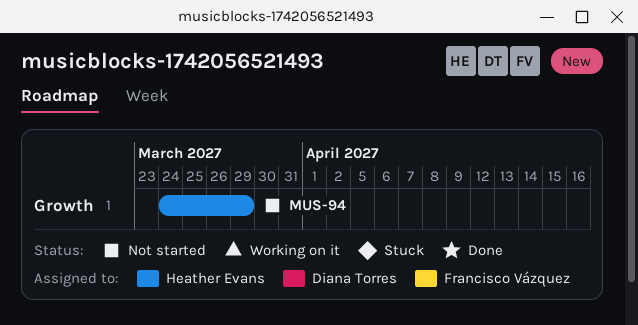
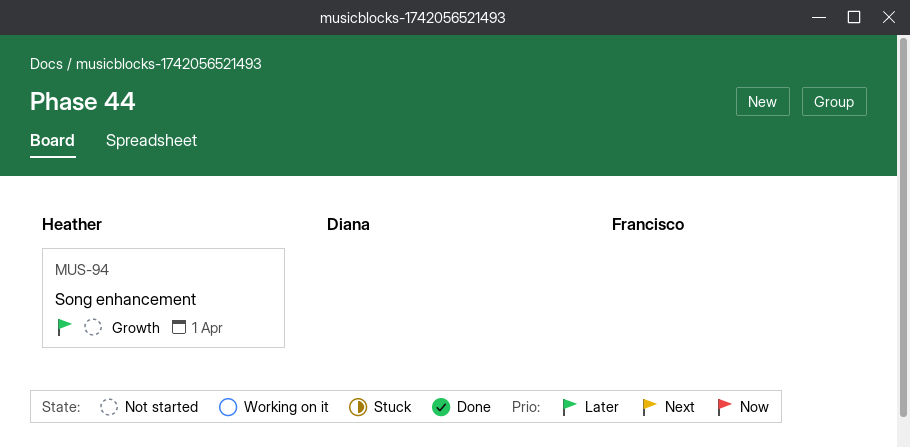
MUS-94, due: Mar 29 -> Apr 1

